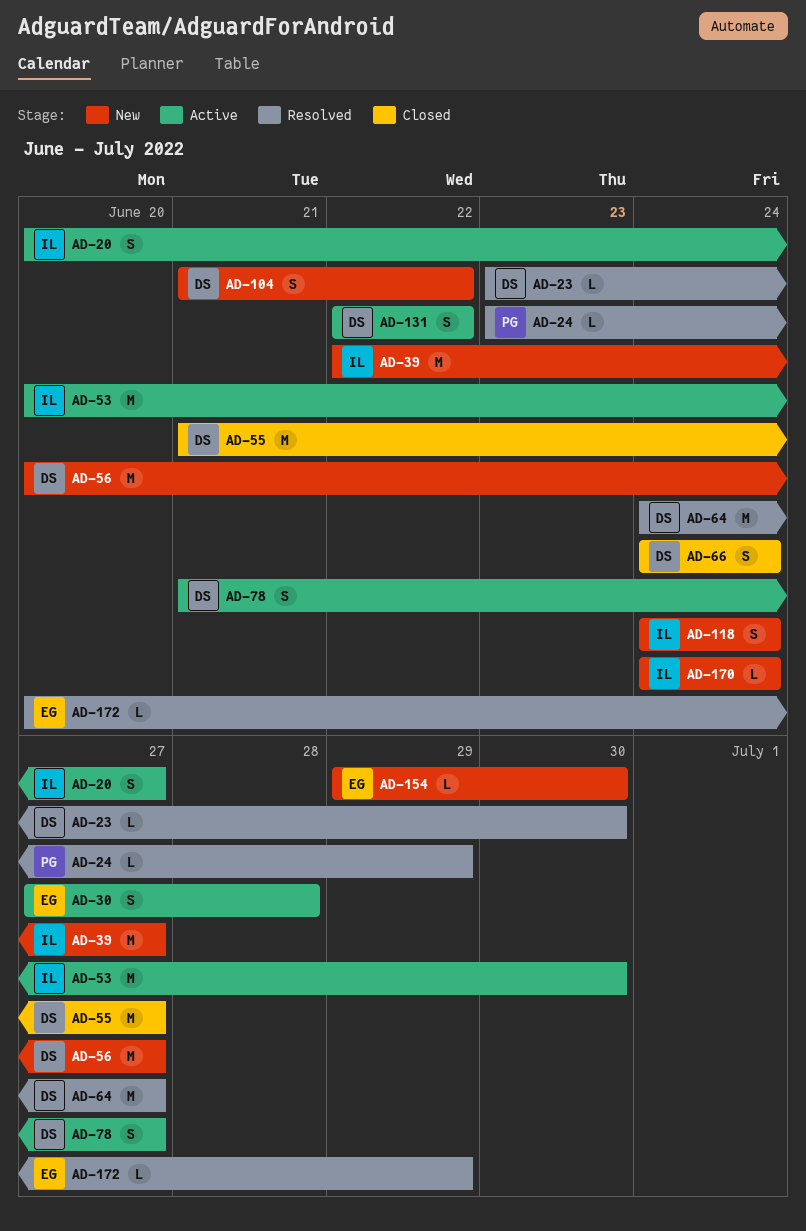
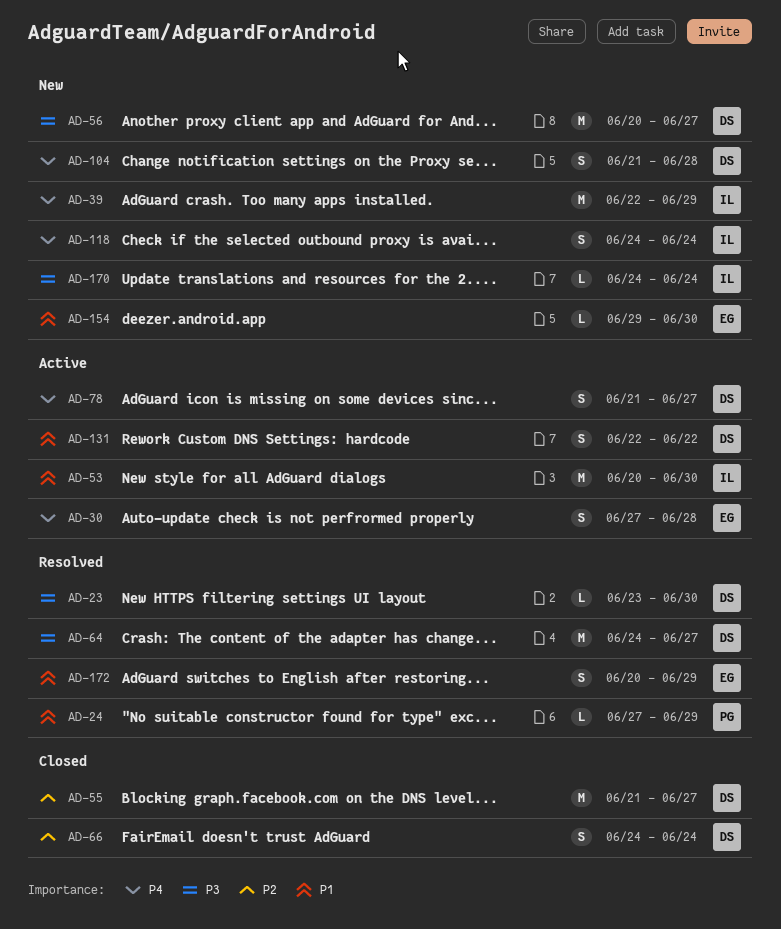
AD-20: present -> none
AD-24, start: Jun 23 -> Jun 27
AD-39, due: Jun 27 -> Jun 29
AD-104, due: Jun 22 -> Jun 28
AD-172, estimate: L -> S

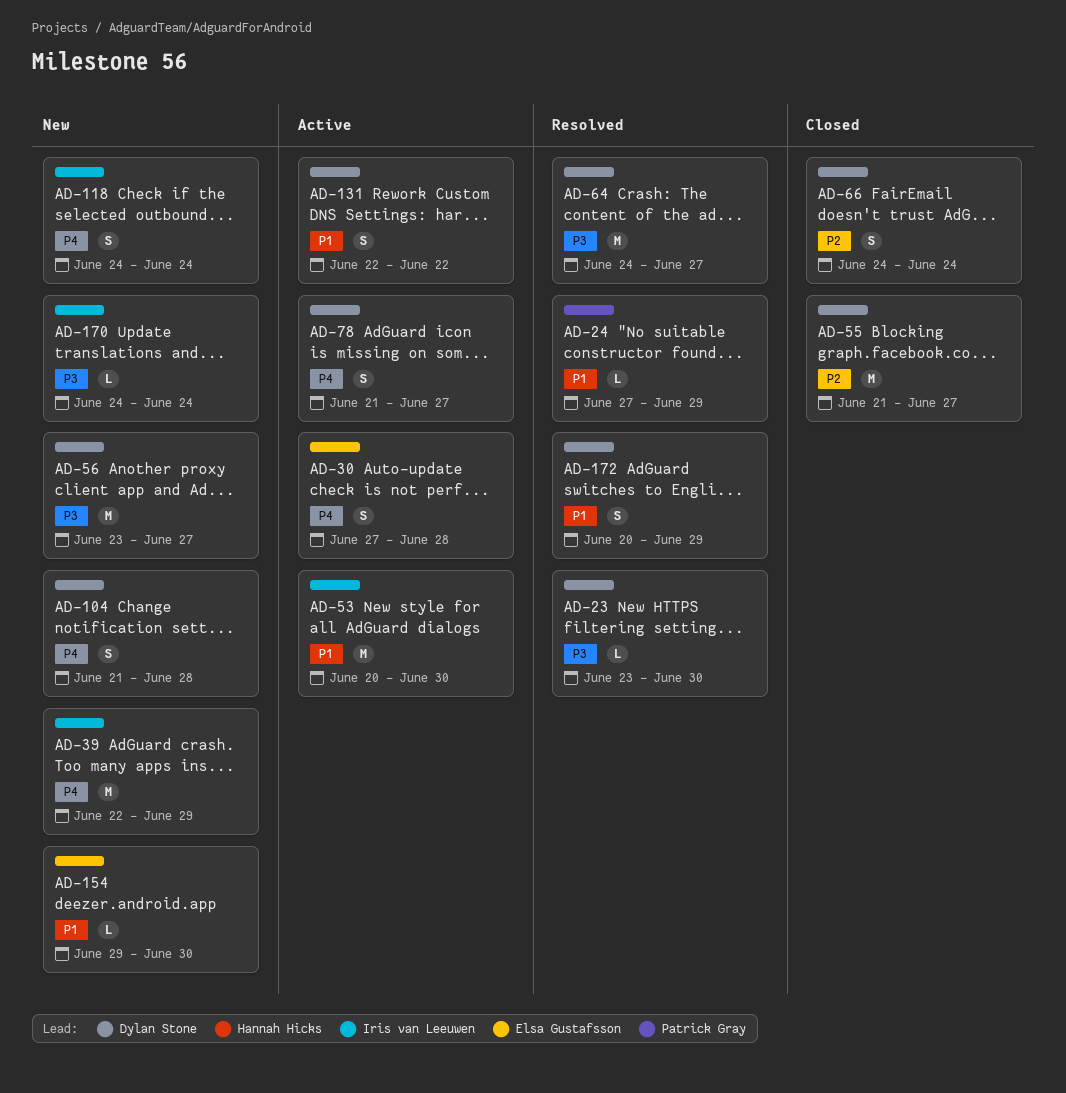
AD-56, start: Jun 20 -> Jun 23
AD-172, owner: Elsa Gustafsson -> Dylan Stone

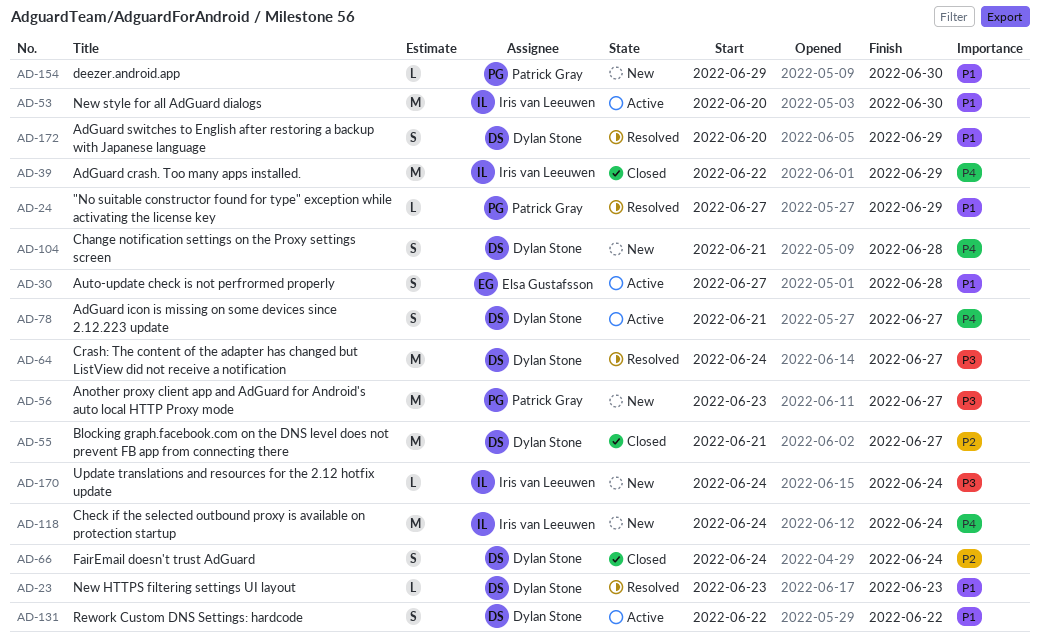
AD-23, priority: P3 -> P1
AD-23, due: Jun 30 -> Jun 23
AD-30, priority: P4 -> P1
AD-39, status: New -> Closed
AD-56, owner: Dylan Stone -> Patrick Gray
AD-118, estimate: S -> M
AD-154, owner: Elsa Gustafsson -> Patrick Gray

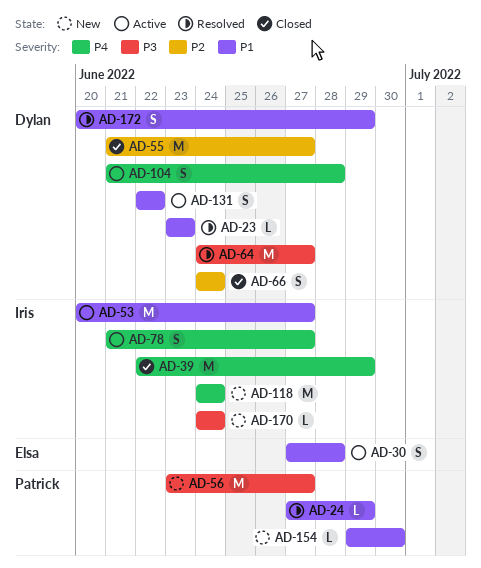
AD-53, due: Jun 30 -> Jun 27
AD-78, owner: Dylan Stone -> Iris van Leeuwen
AD-104, status: New -> Active

